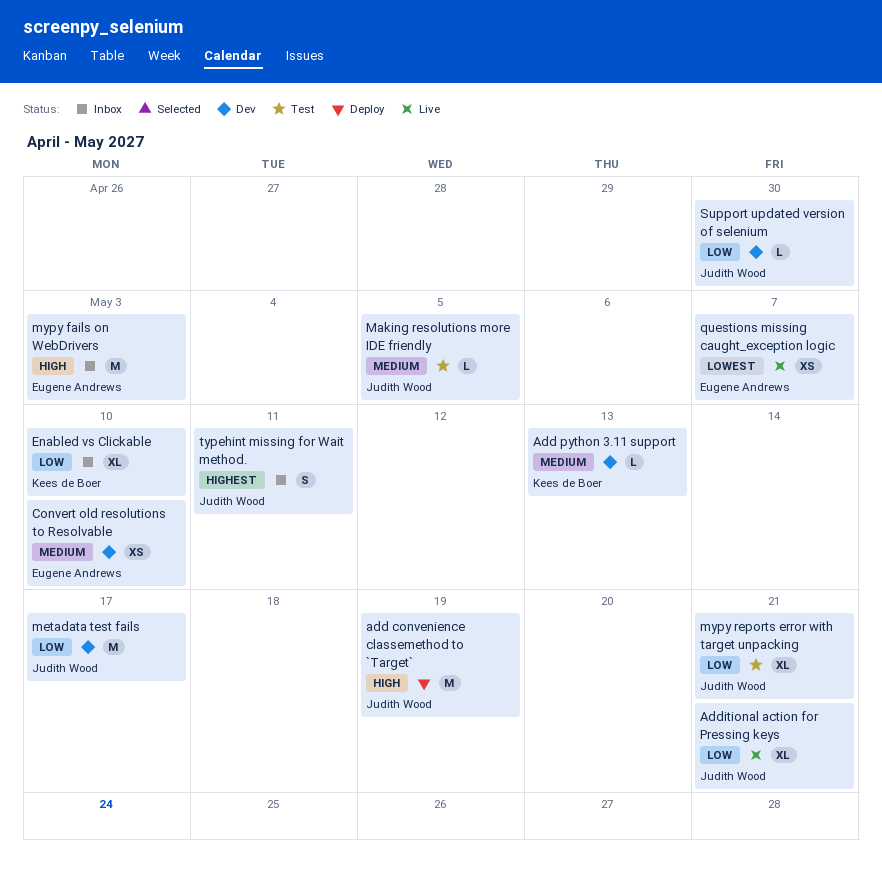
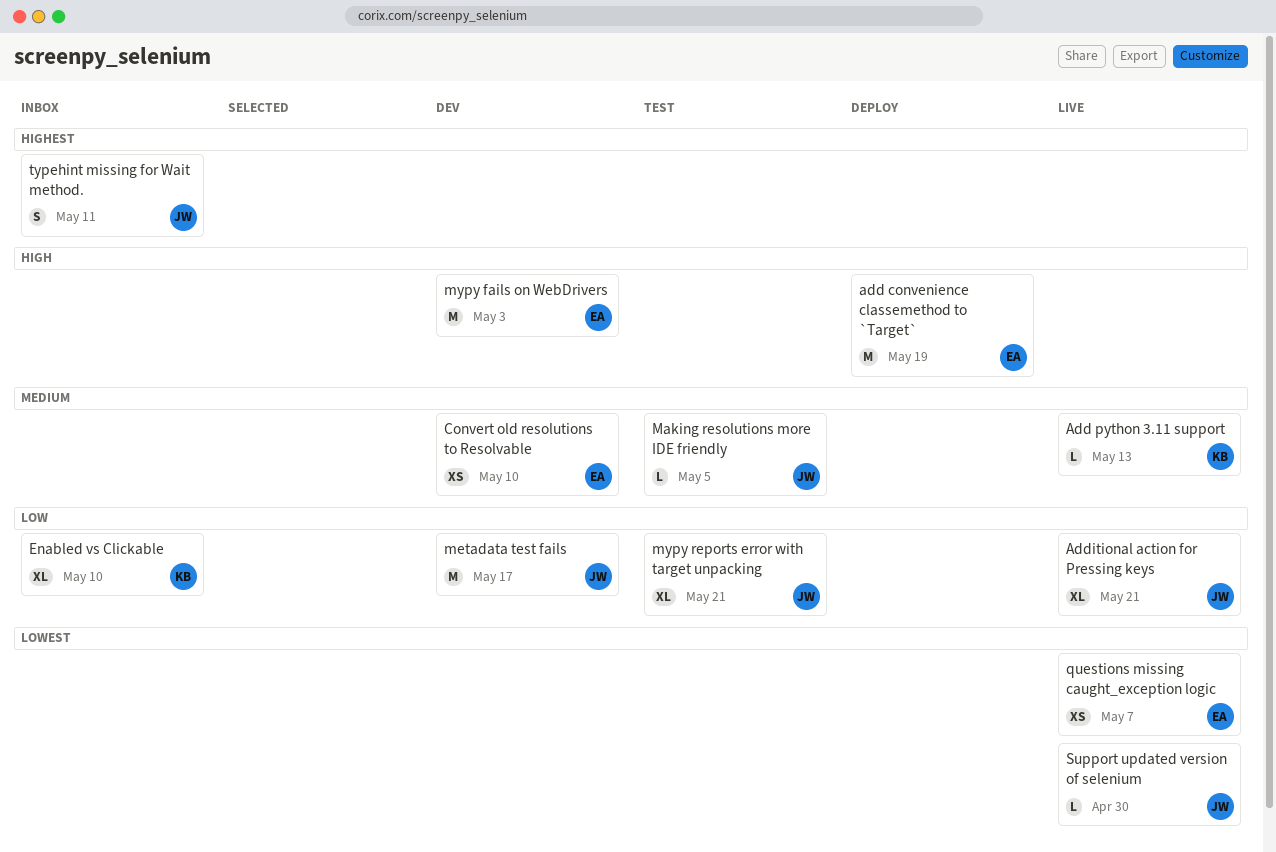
add convenience classemethod to `Target`, owner: Judith Wood -> Eugene Andrews
Add python 3.11 support, status: Dev -> Live
mypy fails on WebDrivers, status: Inbox -> Dev
Support updated version of selenium, status: Dev -> Live
Support updated version of selenium, priority: Low -> Lowest

